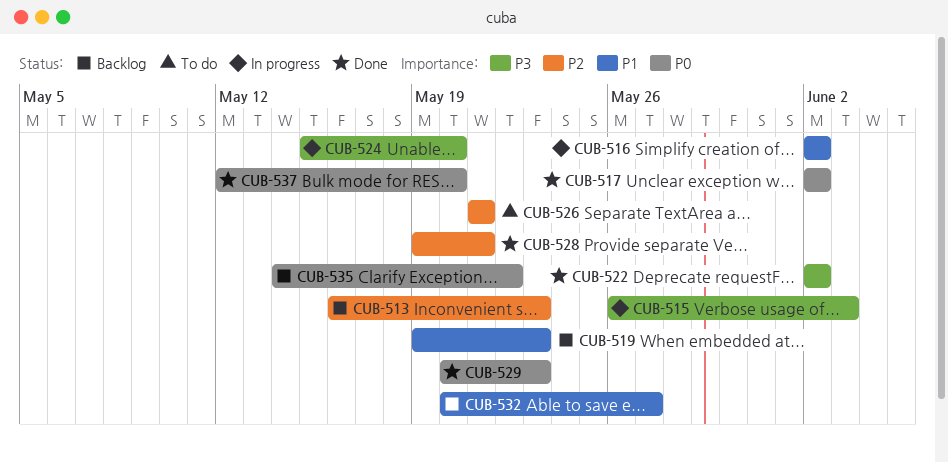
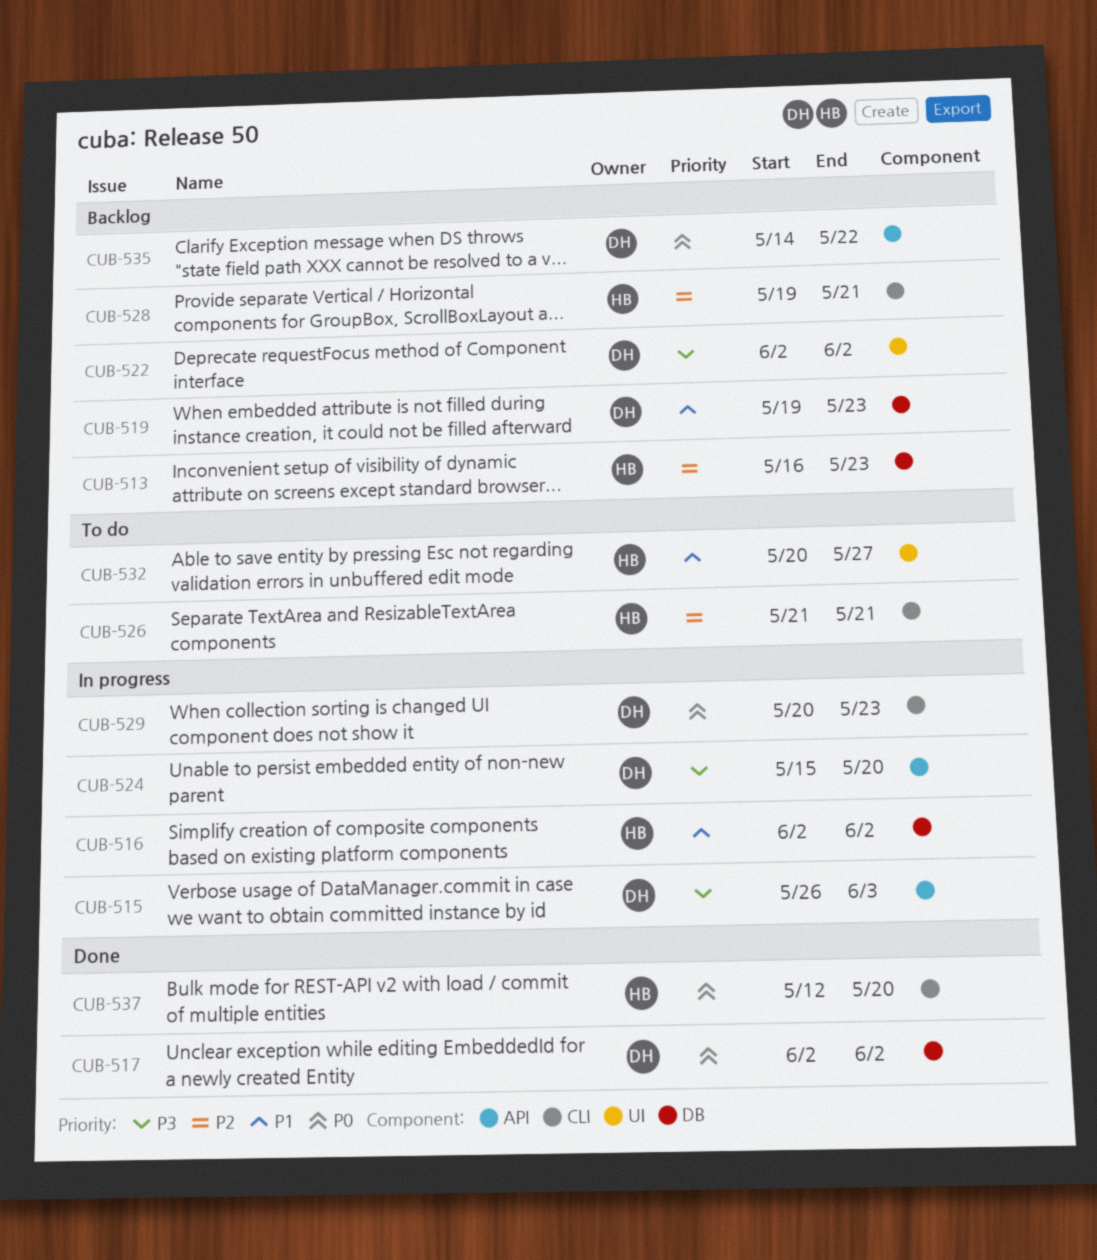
CUB-522, status: Done -> Backlog
CUB-528, status: Done -> Backlog
CUB-529, status: Done -> In progress
CUB-532, status: Backlog -> To do

